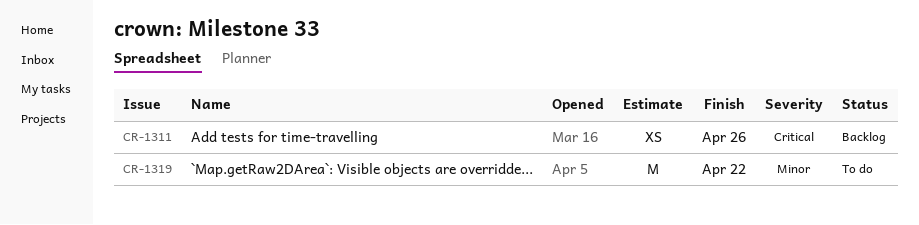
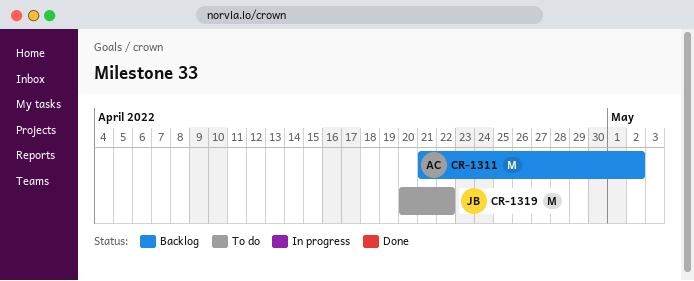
CR-1311, estimate: XS -> M
CR-1311, due: Apr 26 -> May 2

